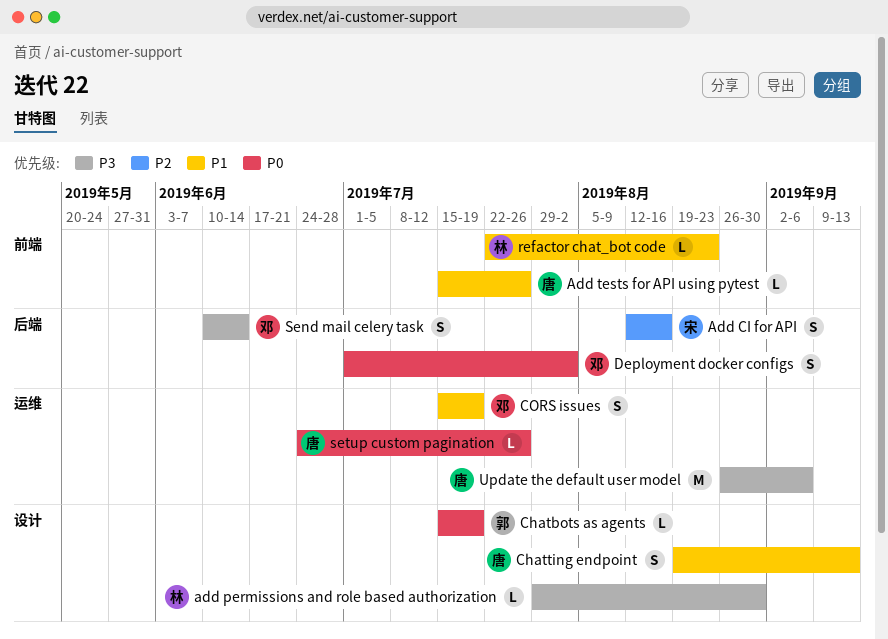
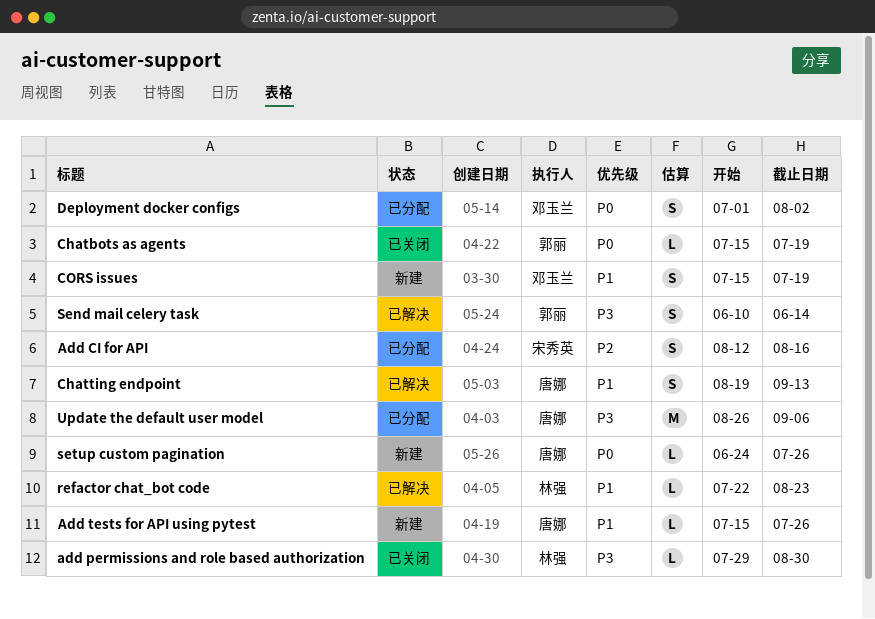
Send mail celery task, owner: 邓玉兰 -> 郭丽

